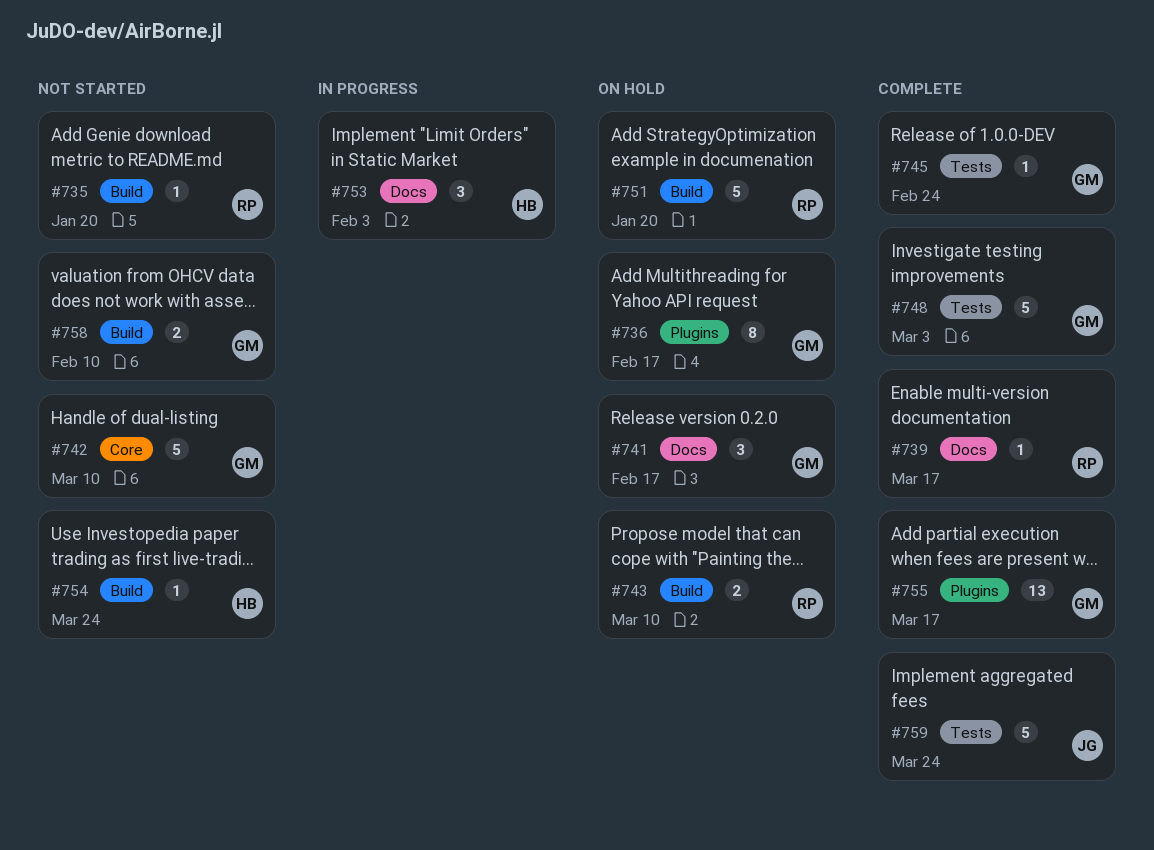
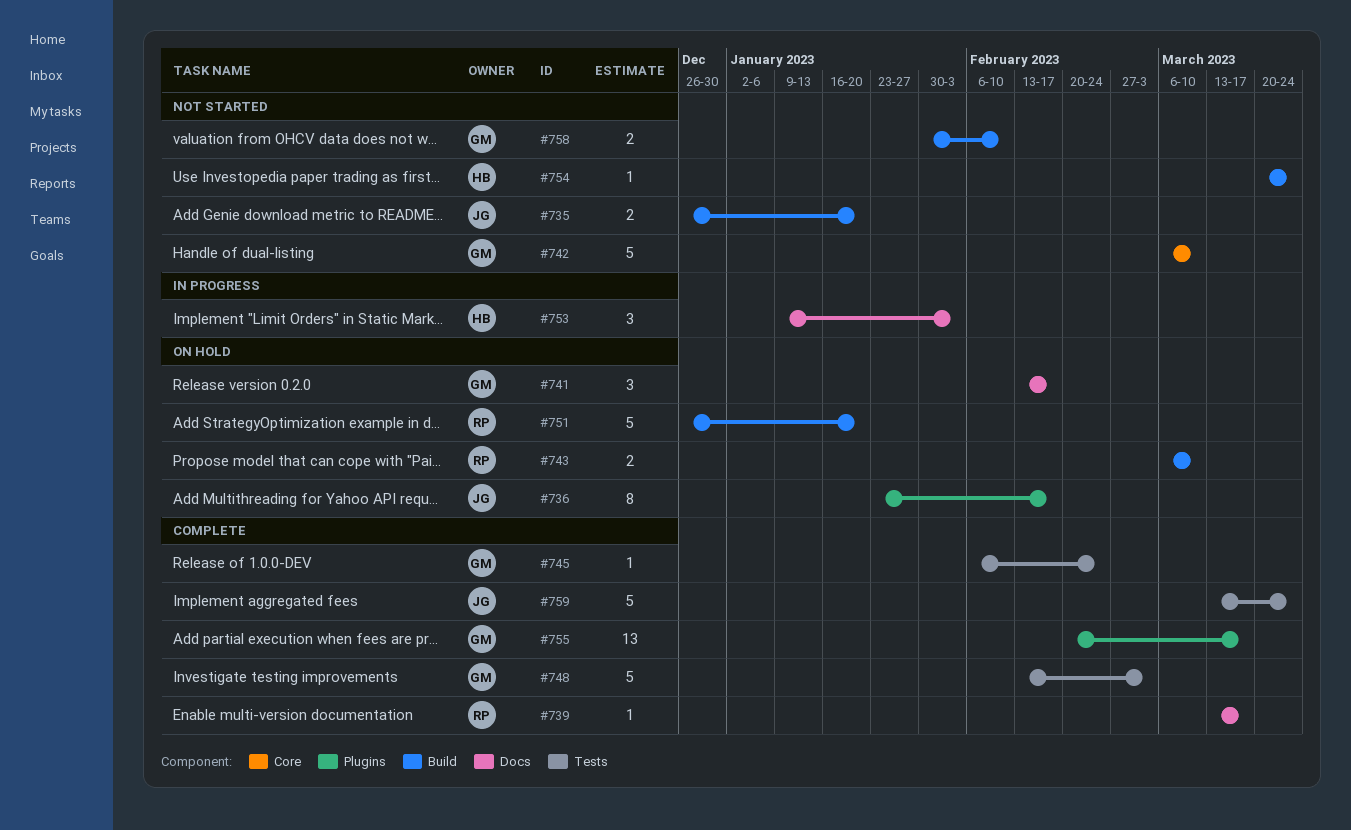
#735, owner: RP -> JG
#735, estimate: 1 -> 2
#736, owner: GM -> JG

